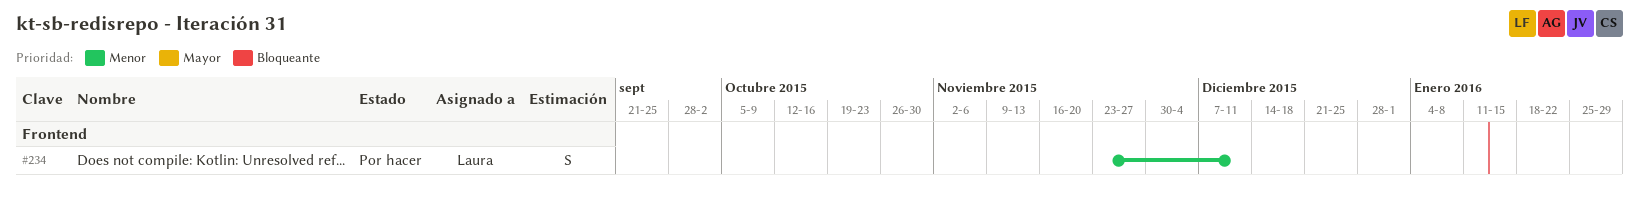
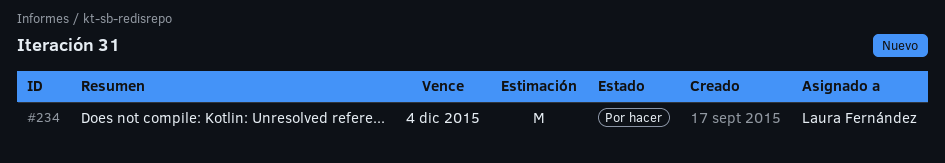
#234, estimate: S -> M
#234, due: Dec 11 -> Dec 4

